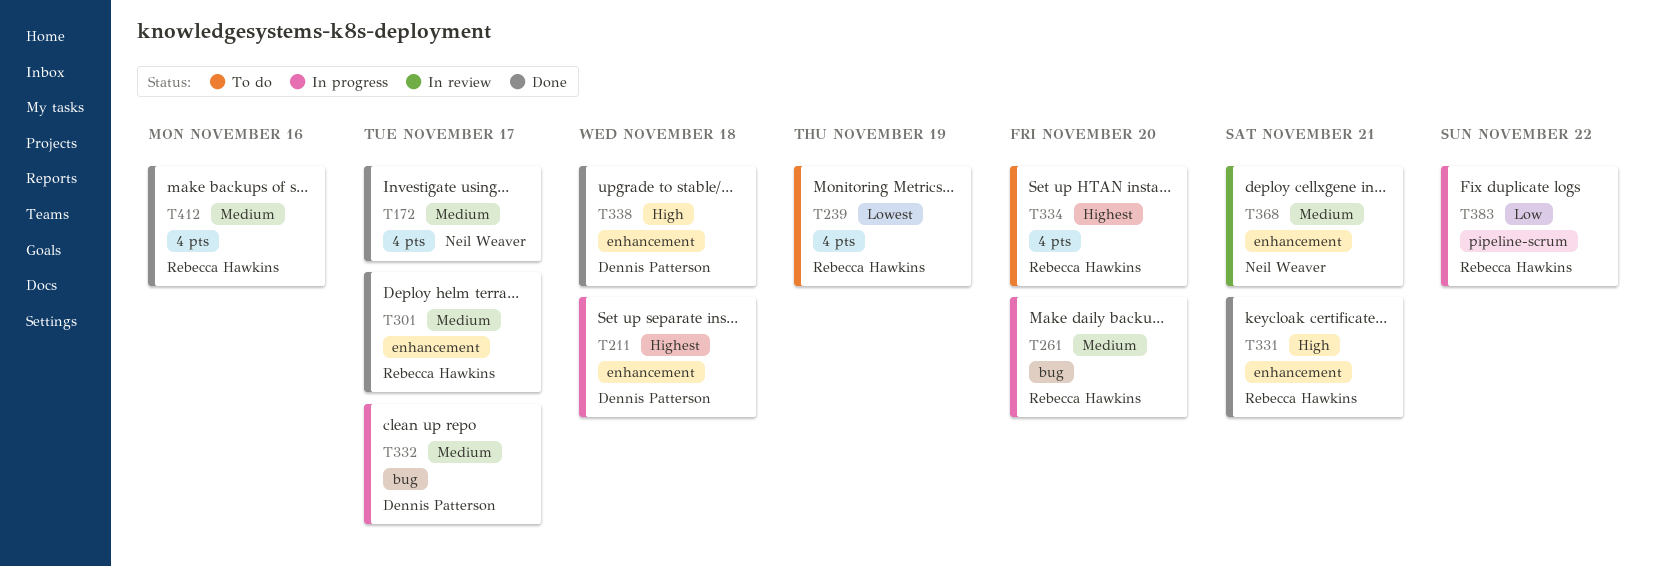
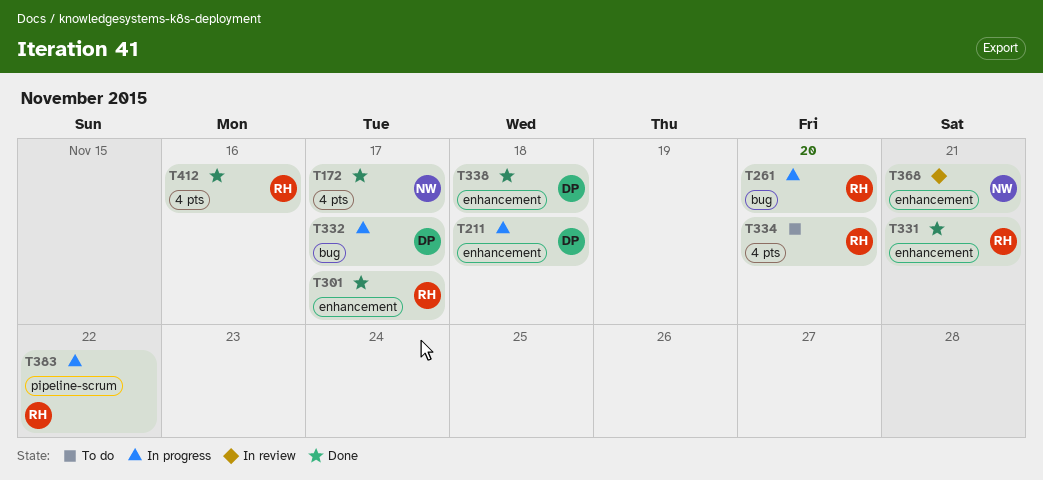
T239: present -> none

